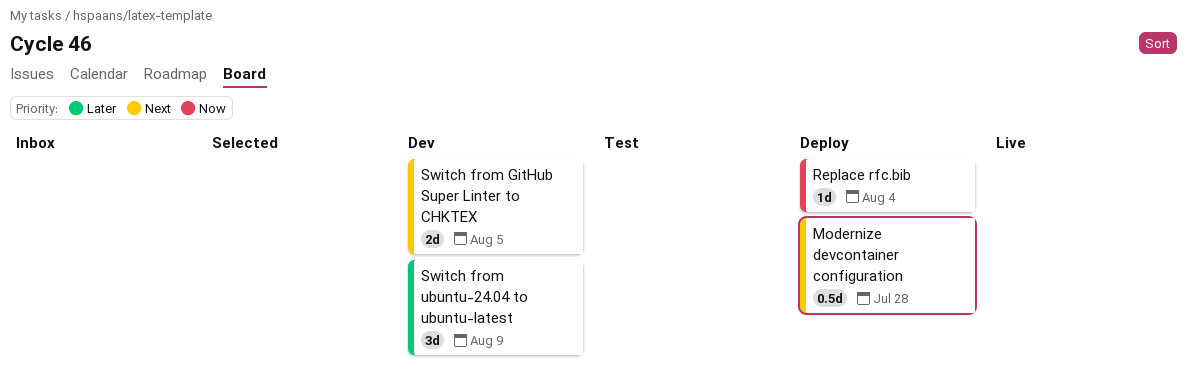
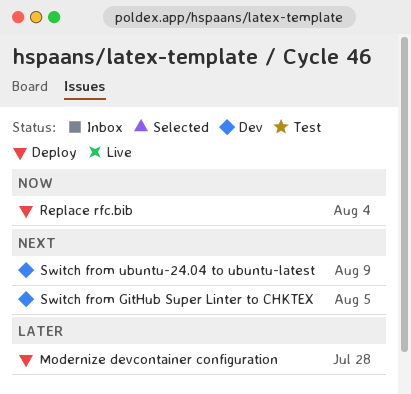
Modernize devcontainer configuration, priority: Next -> Later
Switch from ubuntu-24.04 to ubuntu-latest, priority: Later -> Next

